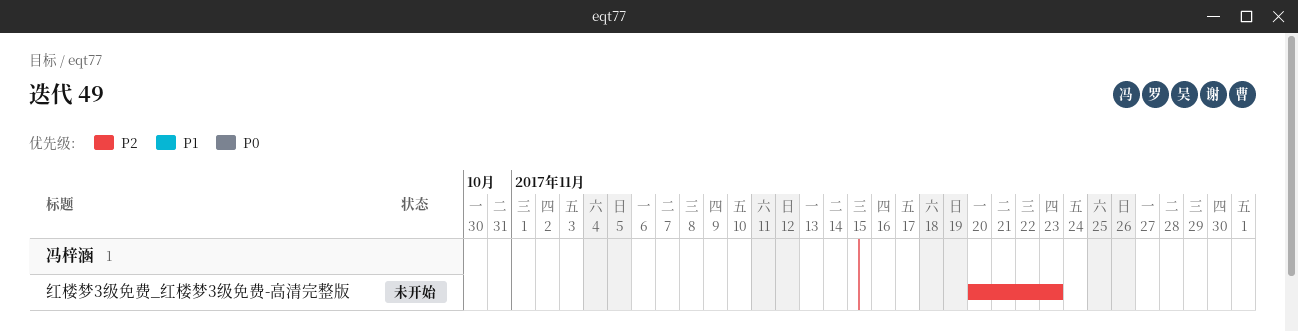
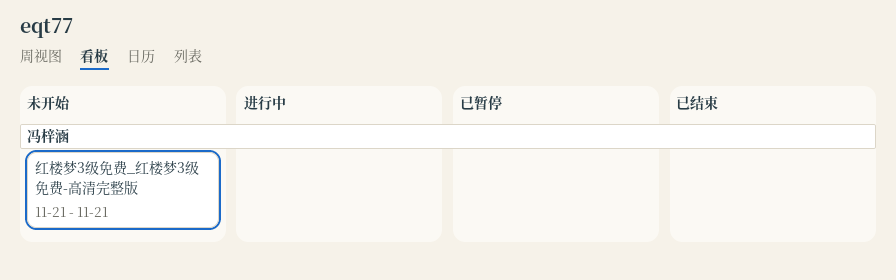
红楼梦3级免费_红楼梦3级免费-高清完整版, start: Nov 20 -> Nov 21
红楼梦3级免费_红楼梦3级免费-高清完整版, due: Nov 23 -> Nov 21

